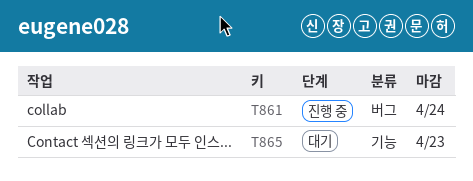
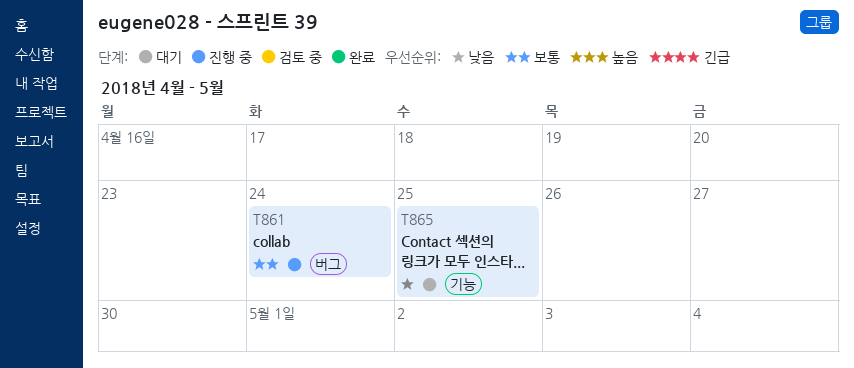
T865, due: Apr 23 -> Apr 25

